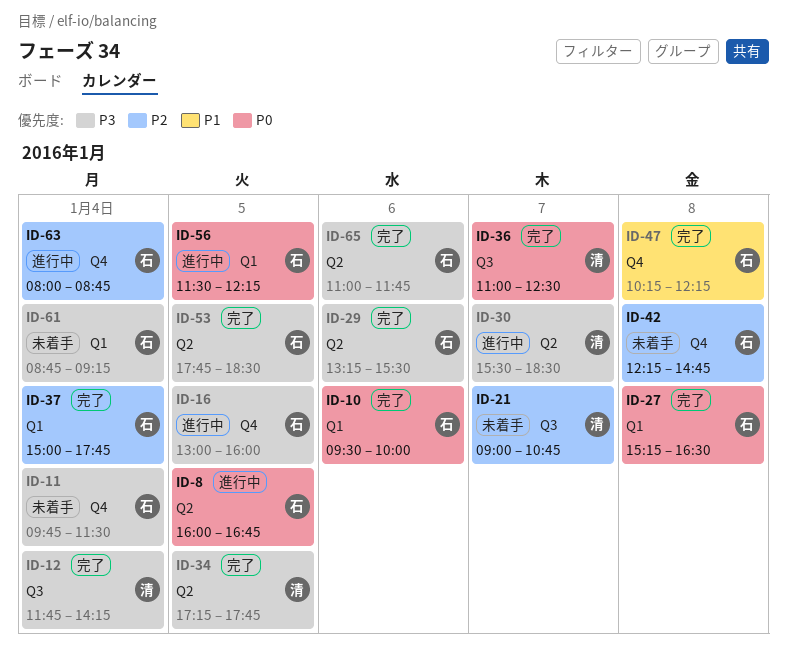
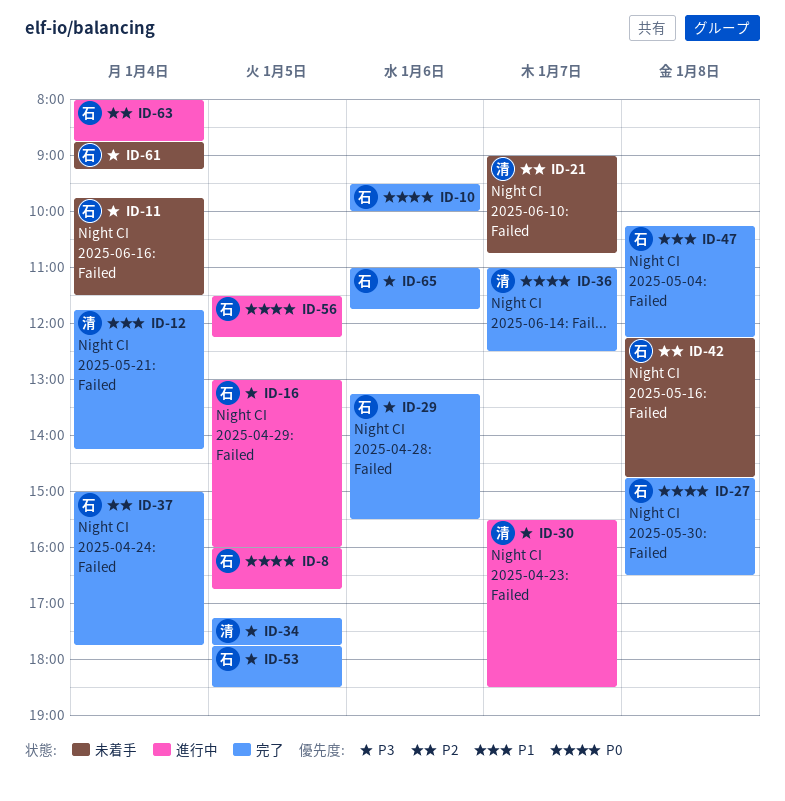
ID-12, priority: P3 -> P1
ID-27, begins: 15:15 -> 14:45

